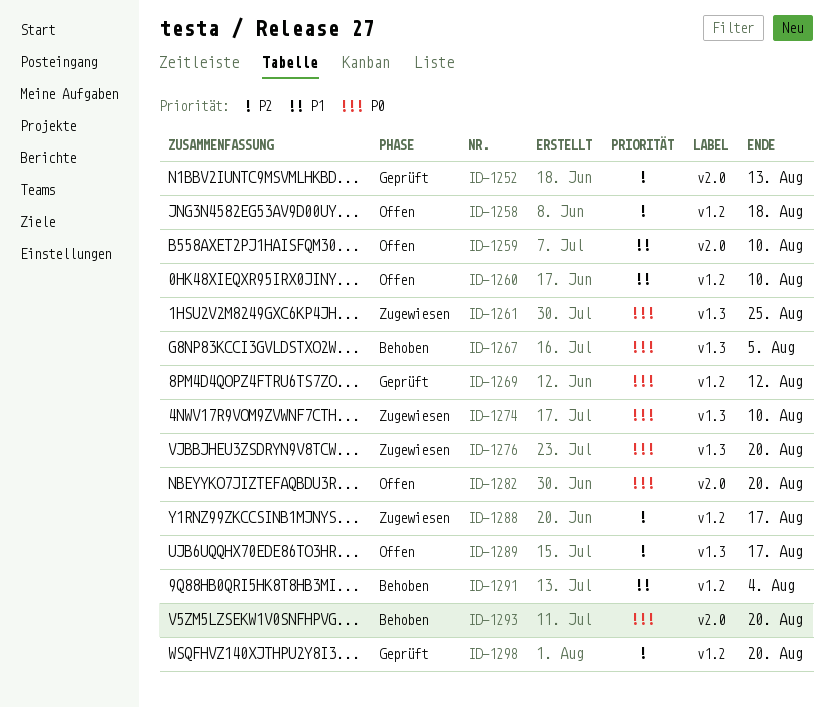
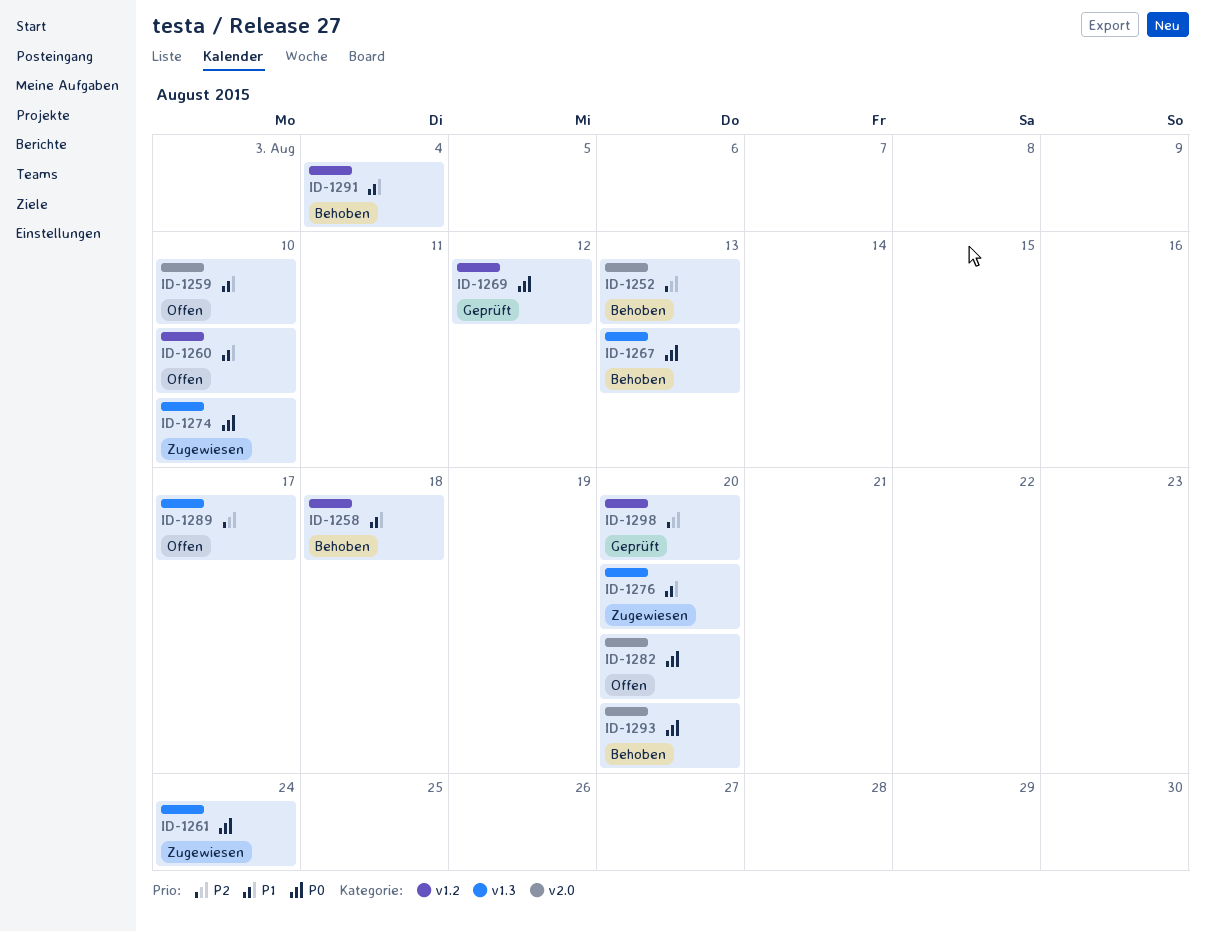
ID-1252, status: Geprüft -> Behoben
ID-1258, status: Offen -> Behoben
ID-1258, priority: P2 -> P1
ID-1261, due: Aug 25 -> Aug 24
ID-1267, due: Aug 5 -> Aug 13
ID-1276, priority: P0 -> P1
ID-1288: present -> none

